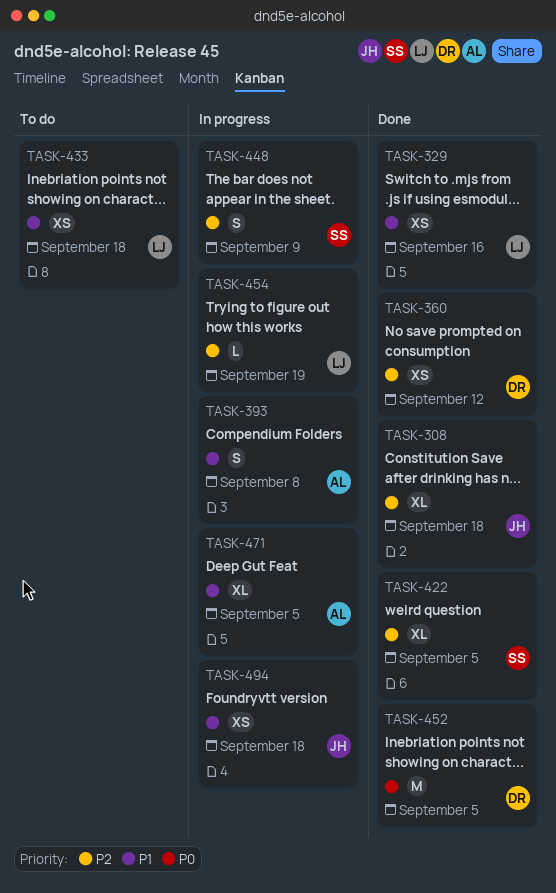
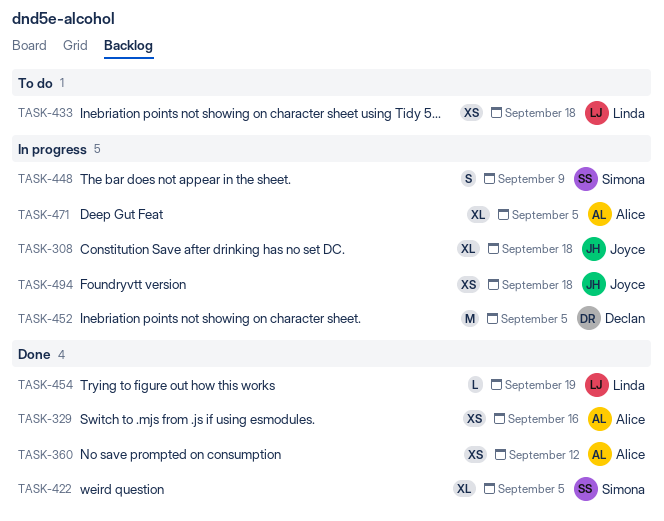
TASK-308, status: Done -> In progress
TASK-329, owner: Linda -> Alice
TASK-360, owner: Declan -> Alice
TASK-393: present -> none
TASK-452, status: Done -> In progress
TASK-454, status: In progress -> Done

